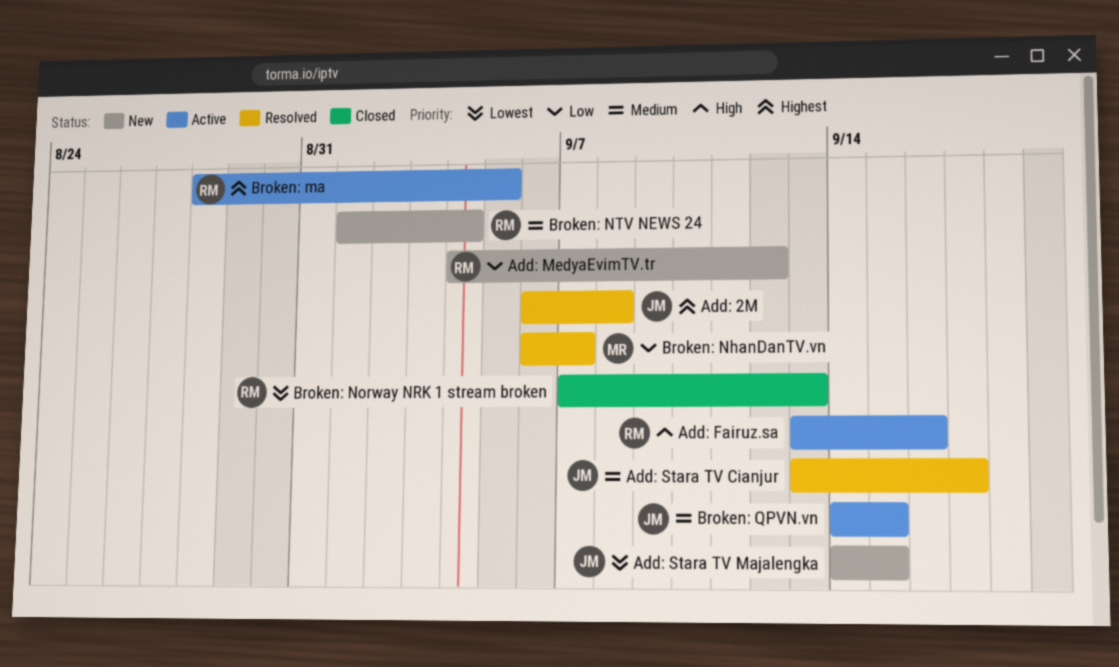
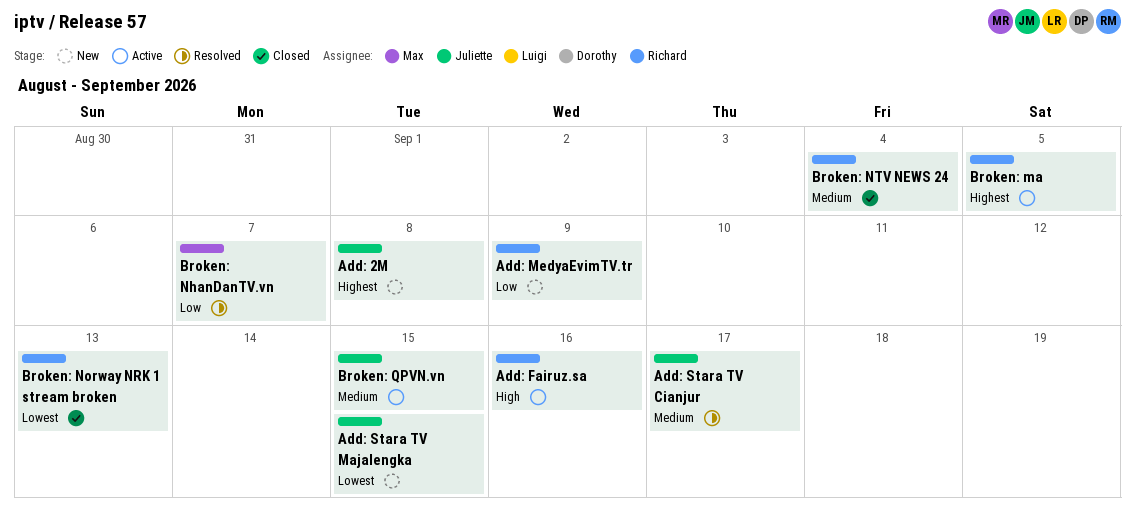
Add: 2M, status: Resolved -> New
Add: MedyaEvimTV.tr, due: Sep 12 -> Sep 9
Broken: NTV NEWS 24, status: New -> Closed

